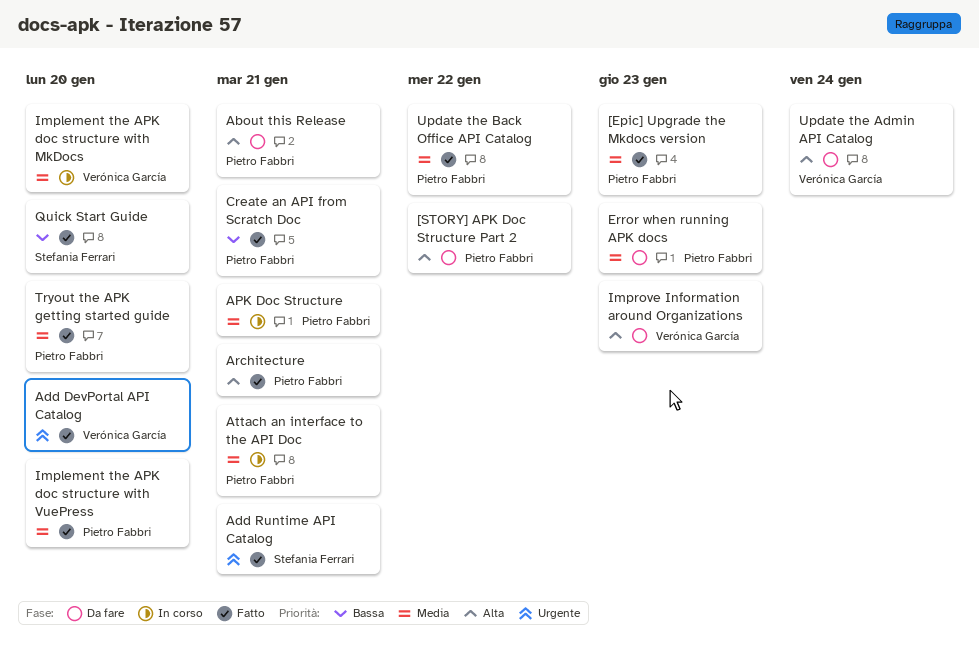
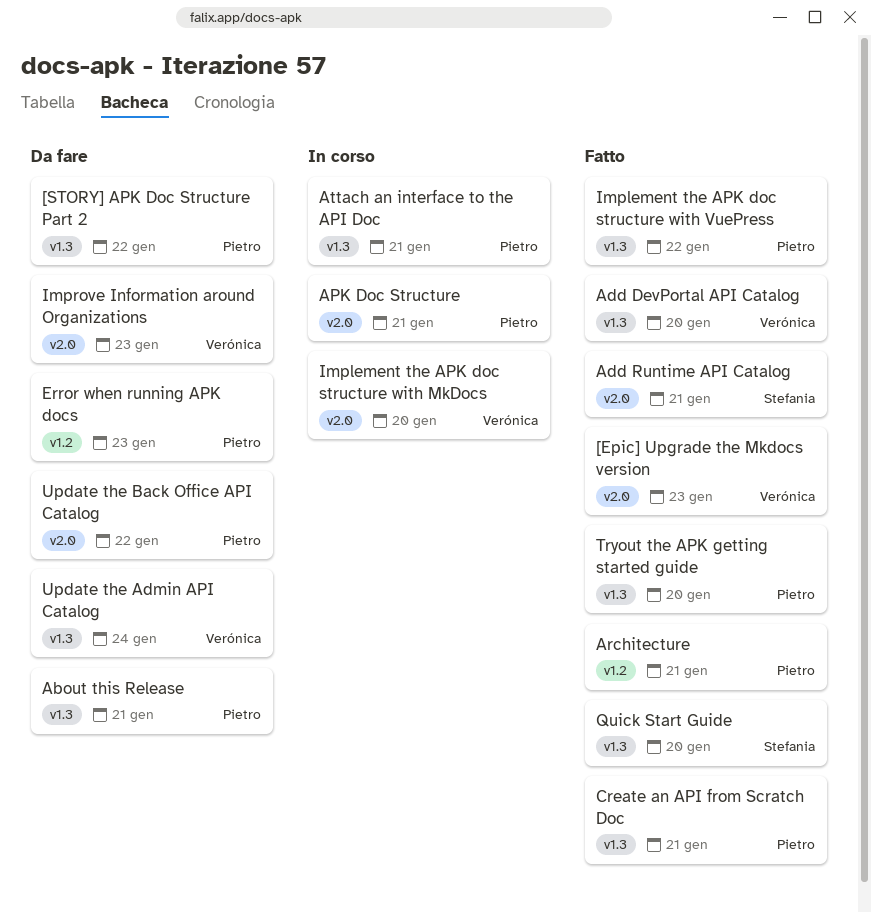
[Epic] Upgrade the Mkdocs version, owner: Pietro Fabbri -> Verónica García
Implement the APK doc structure with VuePress, due: Jan 20 -> Jan 22
Update the Back Office API Catalog, status: Fatto -> Da fare

